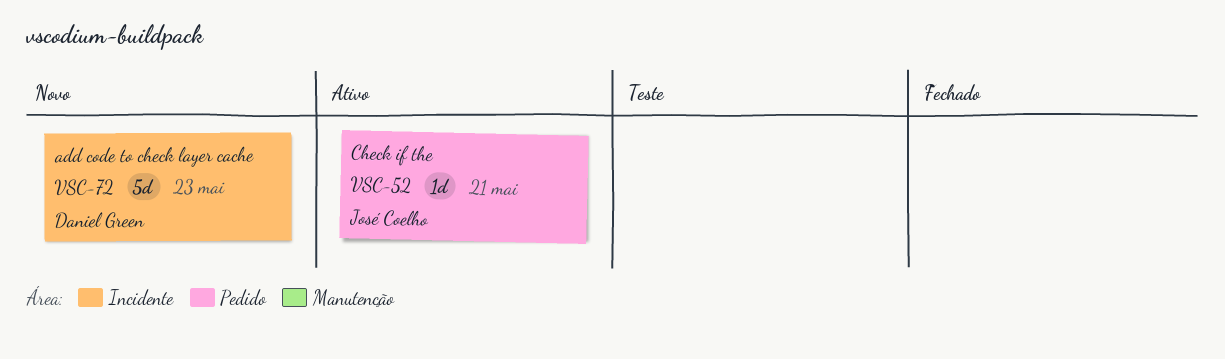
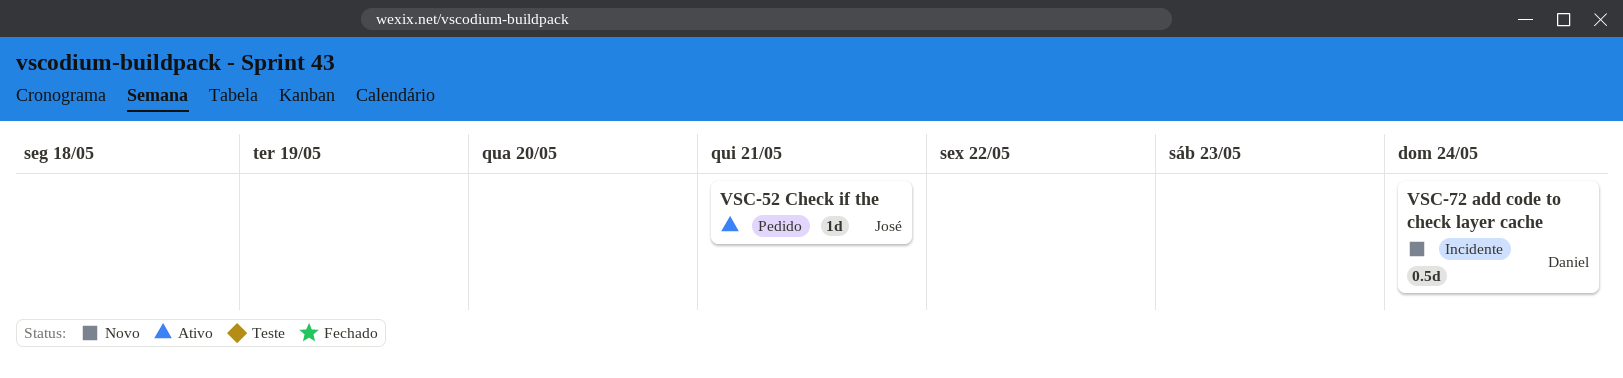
VSC-72, estimate: 5d -> 0.5d
VSC-72, due: May 23 -> May 24

